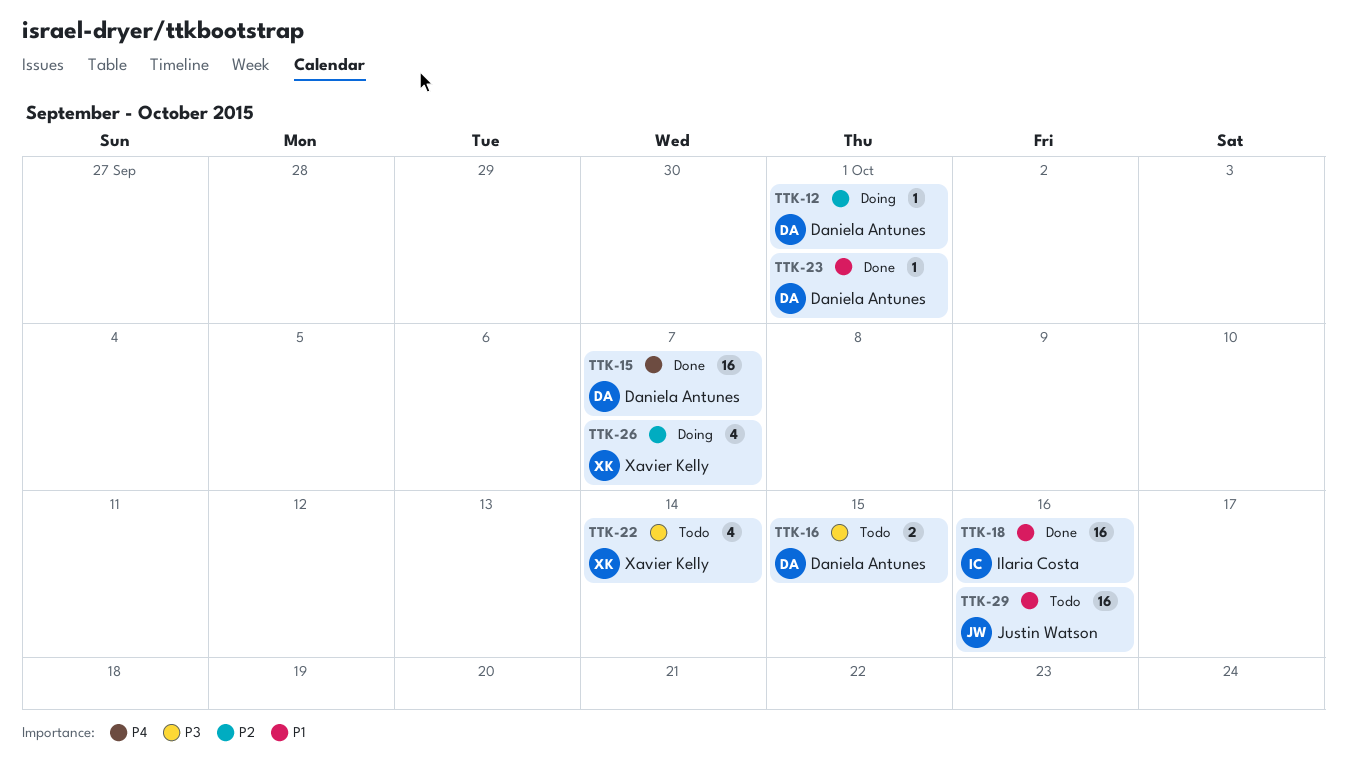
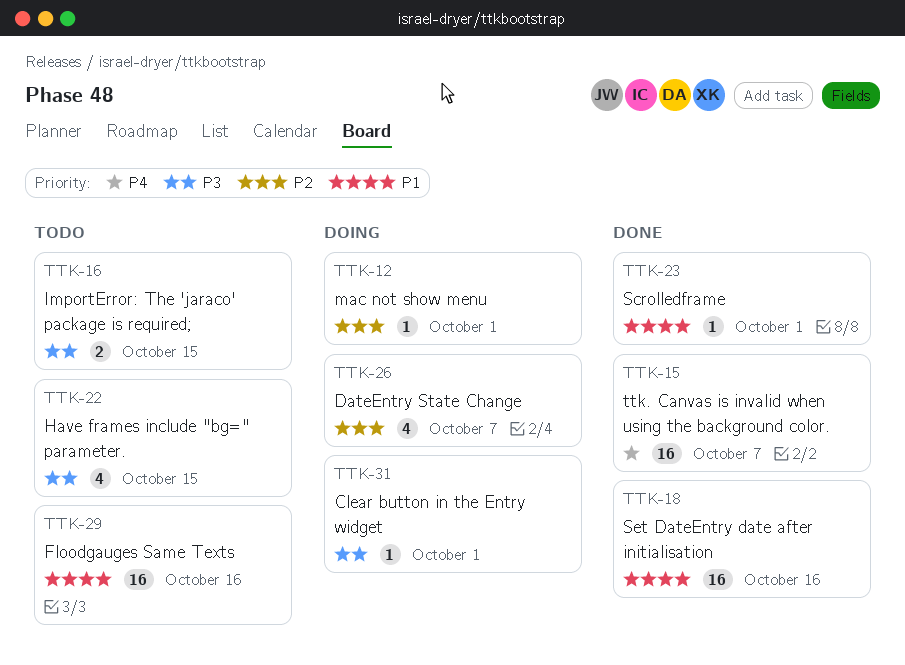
TTK-22, due: Oct 14 -> Oct 15
TTK-31: none -> present

